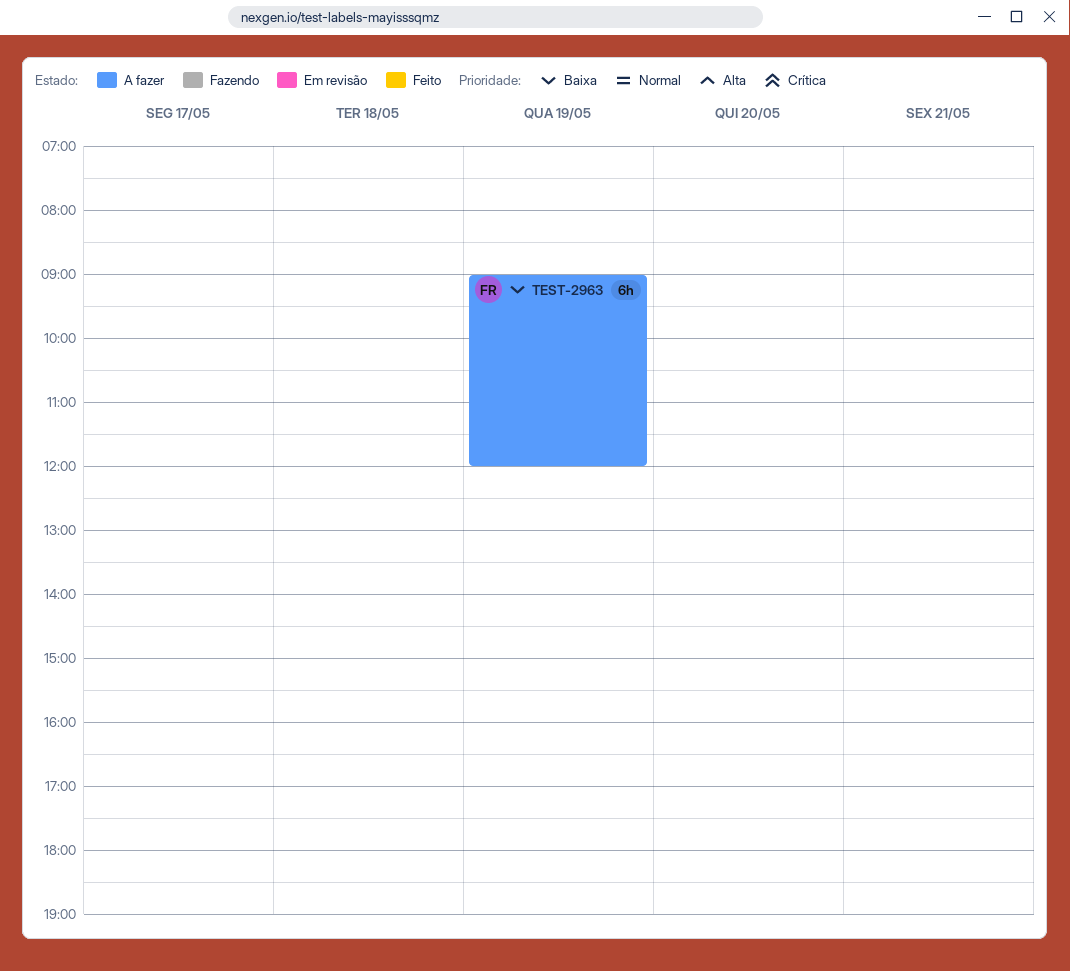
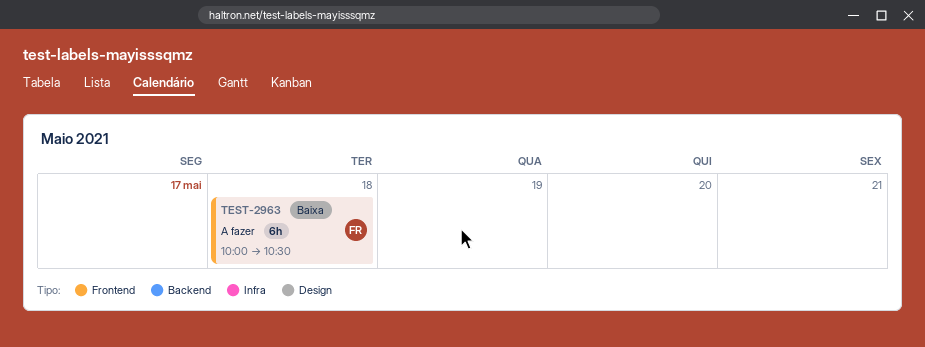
TEST-2963, day: May 19 -> May 18
TEST-2963, begins: 09:00 -> 10:00
TEST-2963, ends: 12:00 -> 10:30

